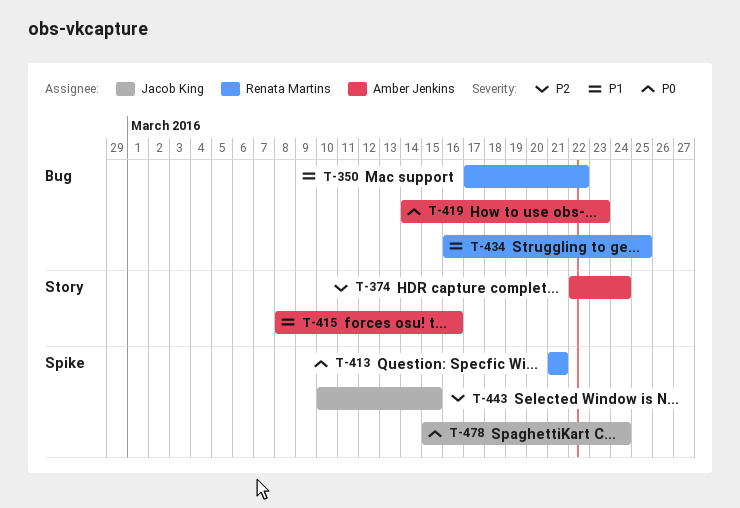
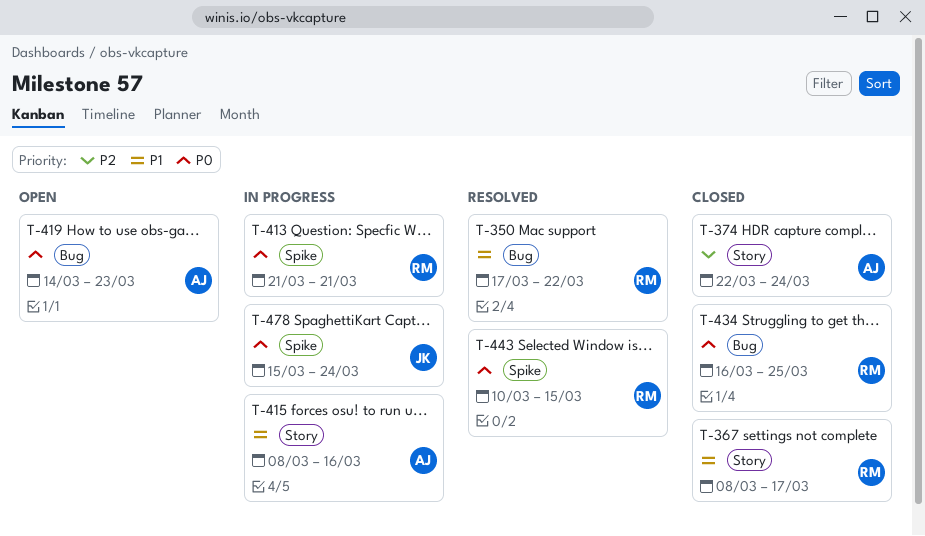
T-367: none -> present
T-434, priority: P1 -> P0
T-443, owner: Jacob King -> Renata Martins
T-443, priority: P2 -> P0

